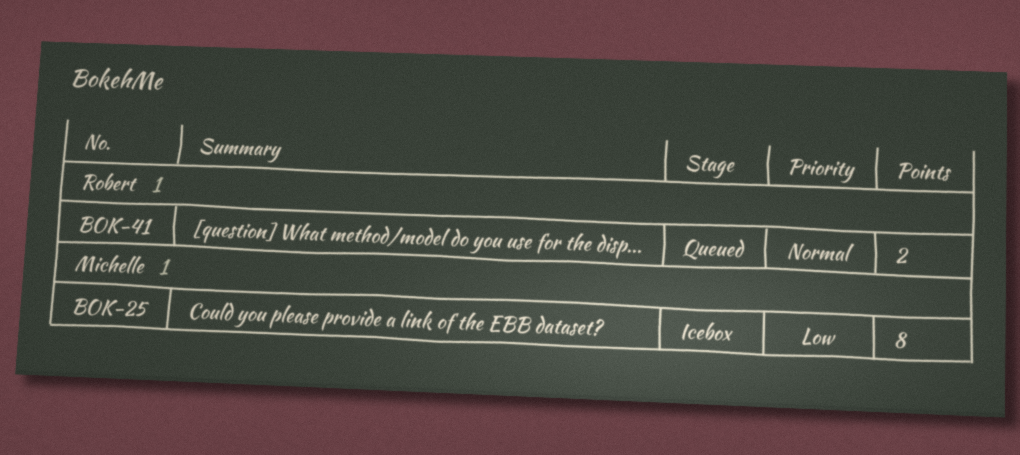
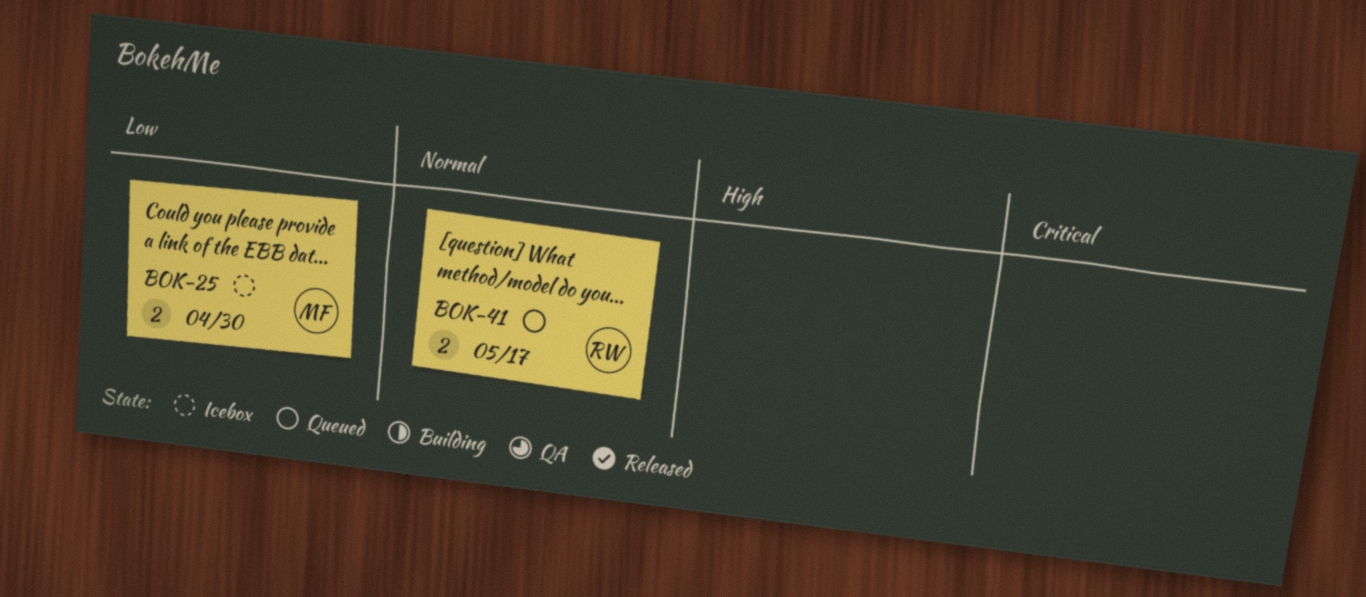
BOK-25, estimate: 8 -> 2

